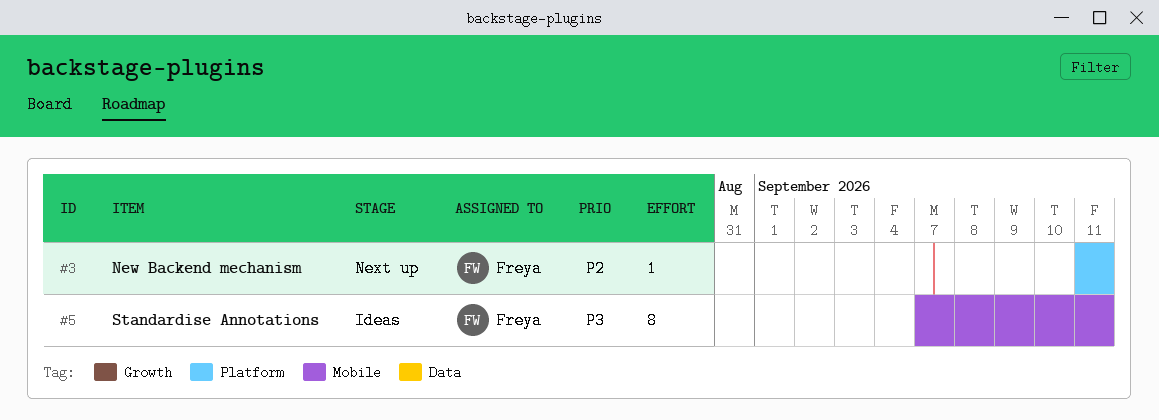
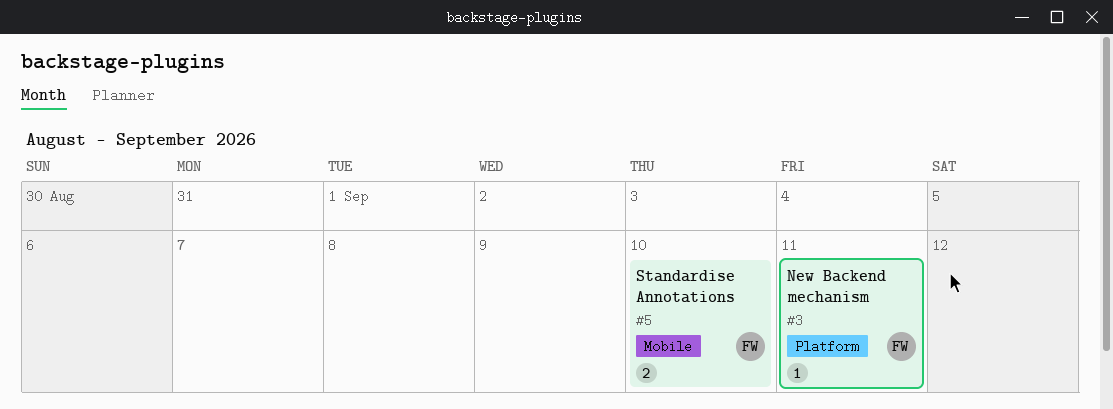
#5, estimate: 8 -> 2
#5, due: Sep 11 -> Sep 10

